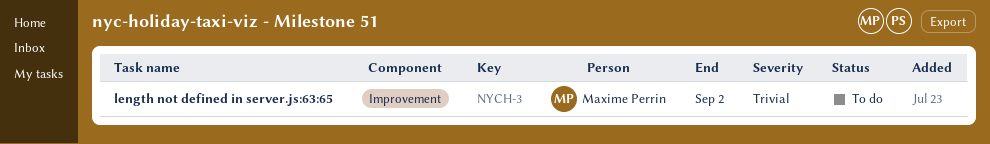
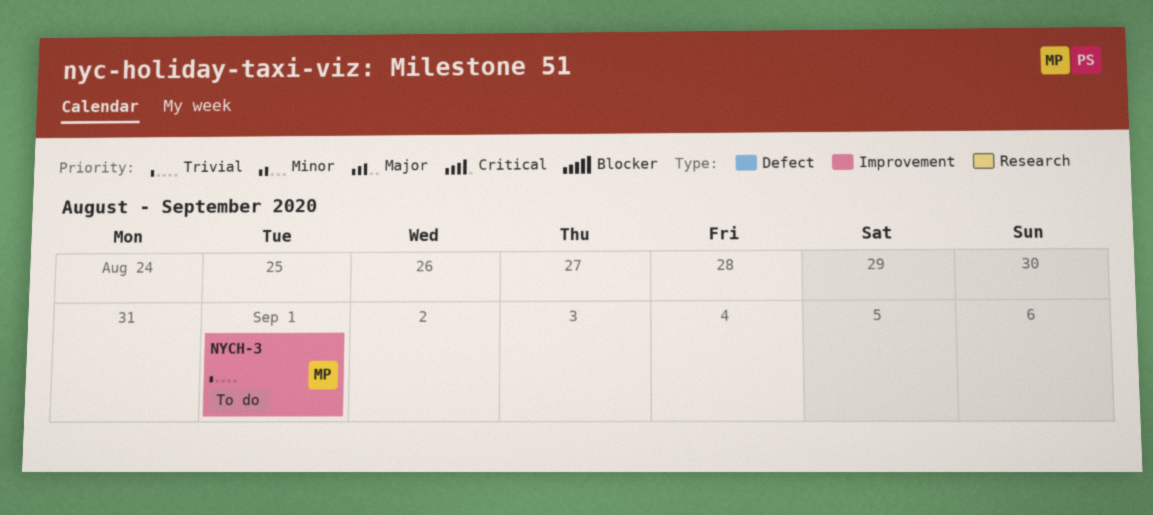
NYCH-3, due: Sep 2 -> Sep 1

